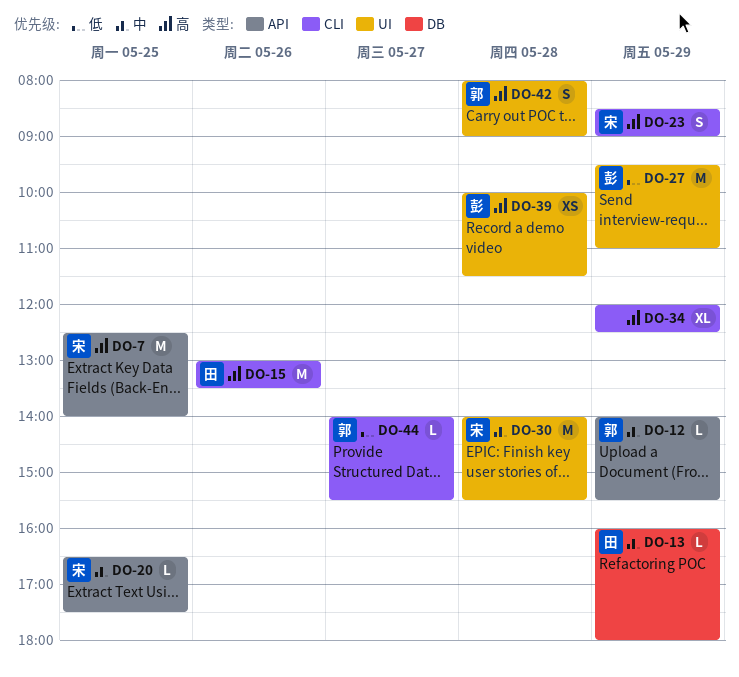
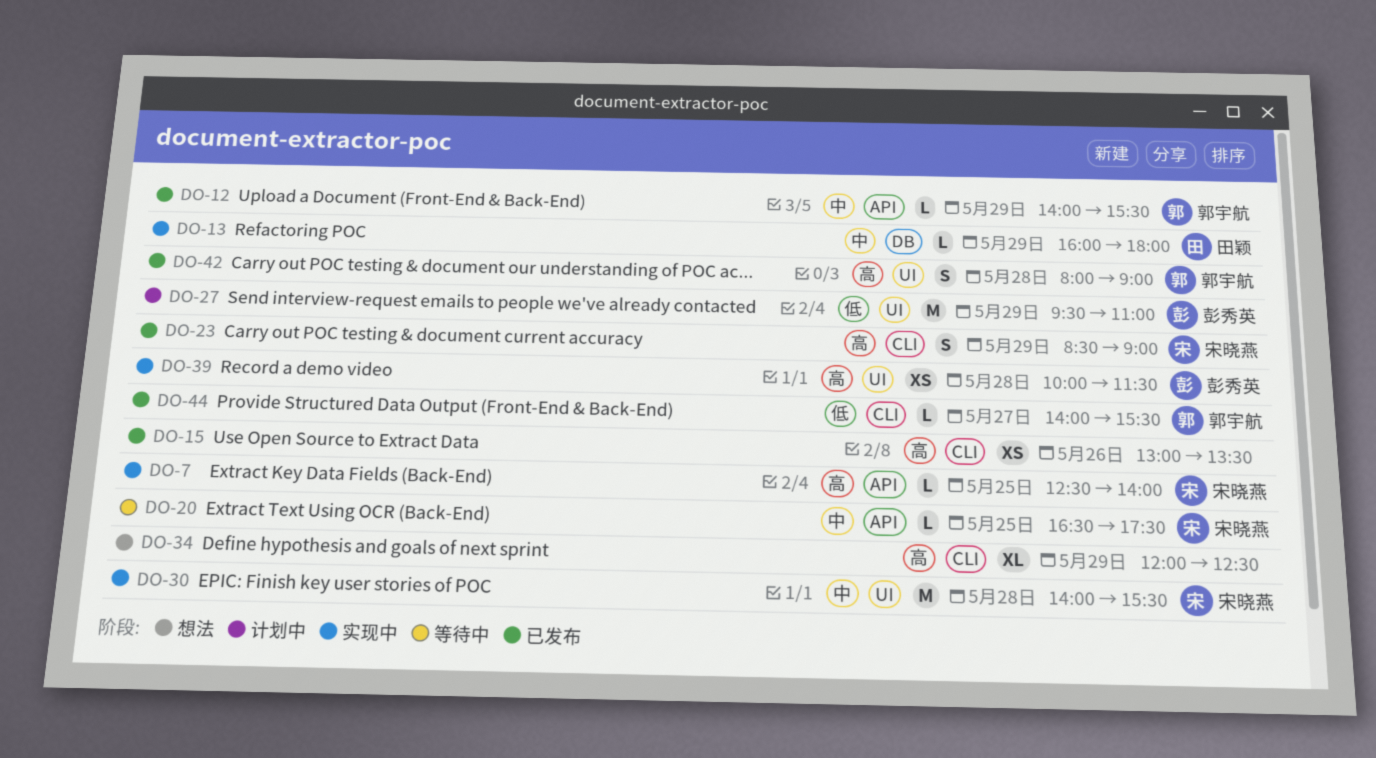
DO-7, estimate: M -> L
DO-15, owner: 田颖 -> none
DO-15, estimate: M -> XS

